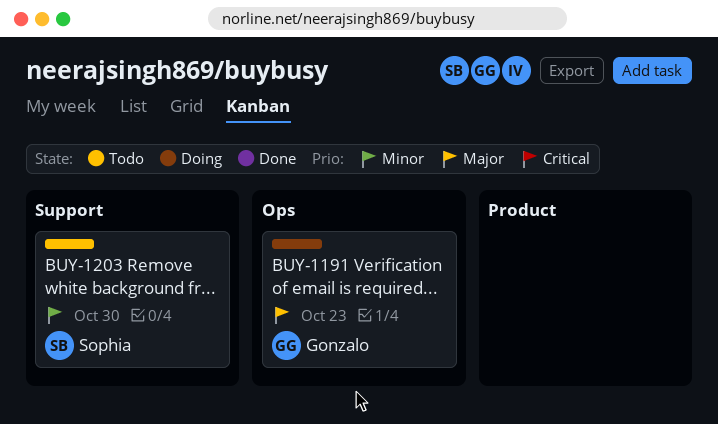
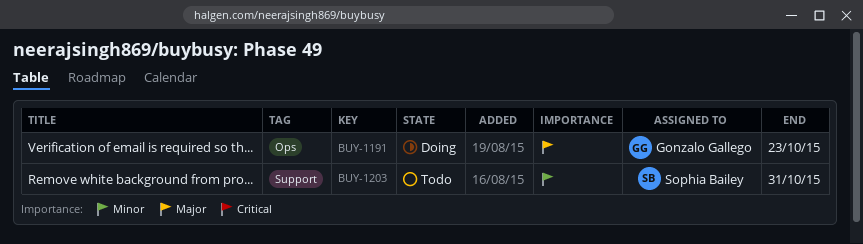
BUY-1203, due: Oct 30 -> Oct 31

